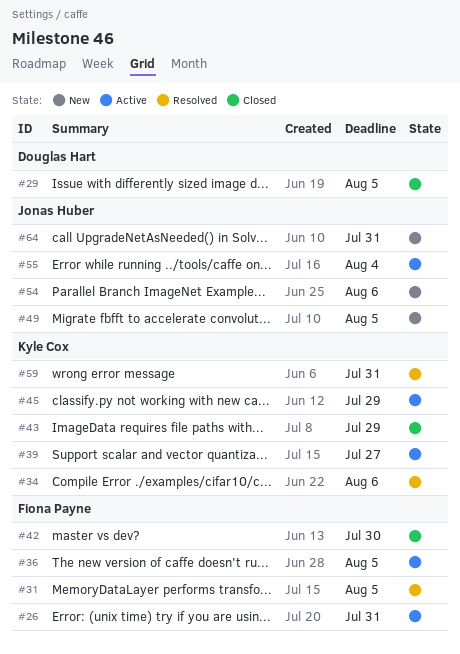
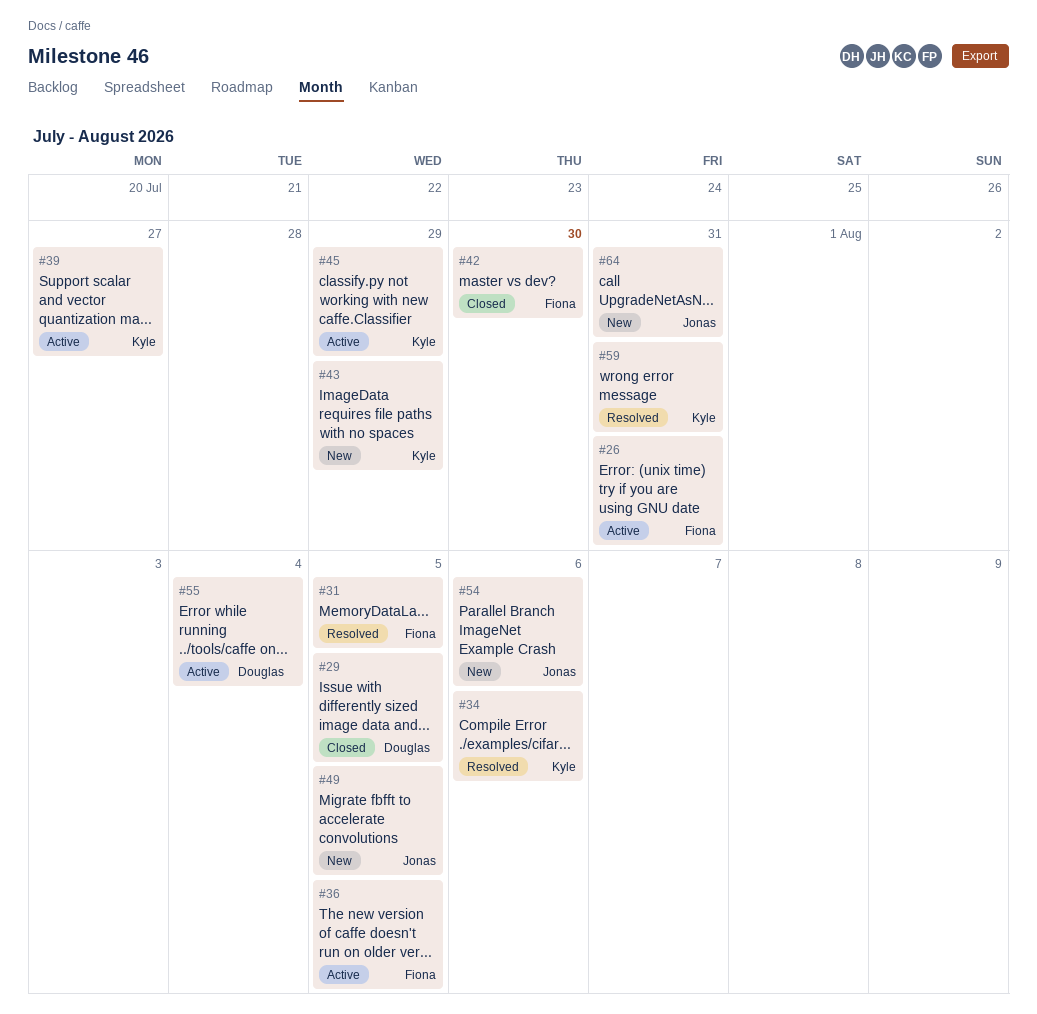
#43, status: Closed -> New
#55, owner: Jonas Huber -> Douglas Hart

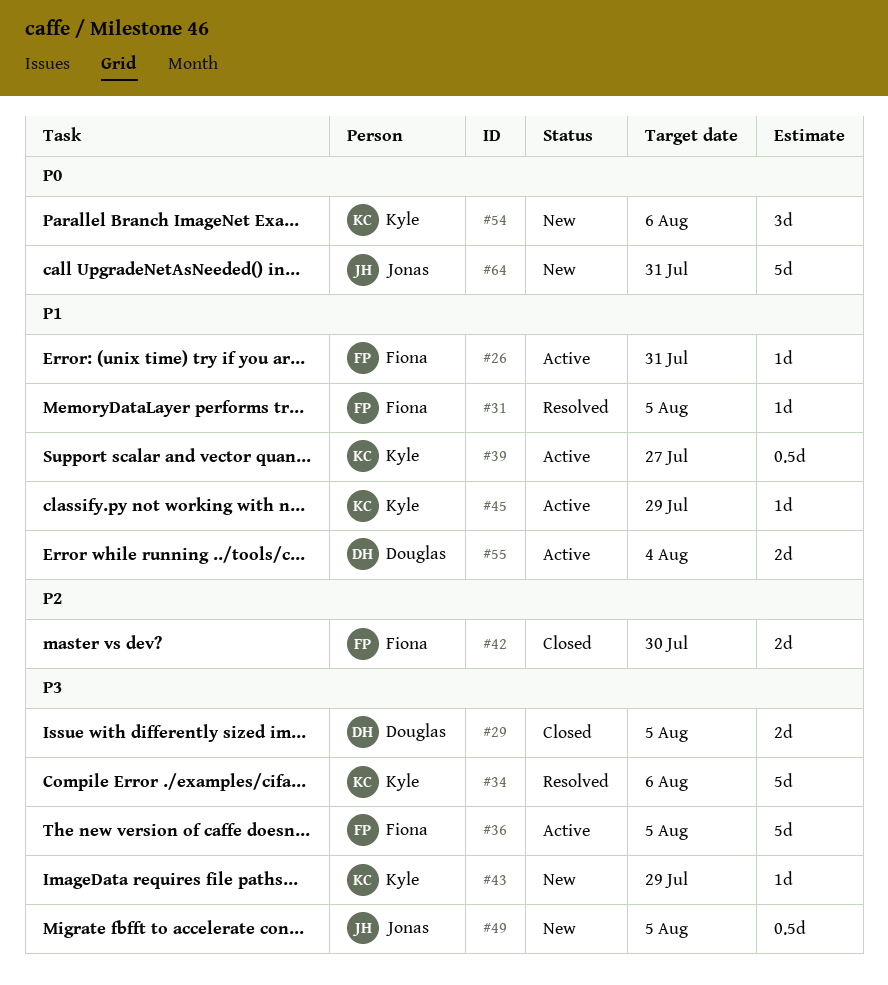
#54, owner: Jonas -> Kyle
#59: present -> none

